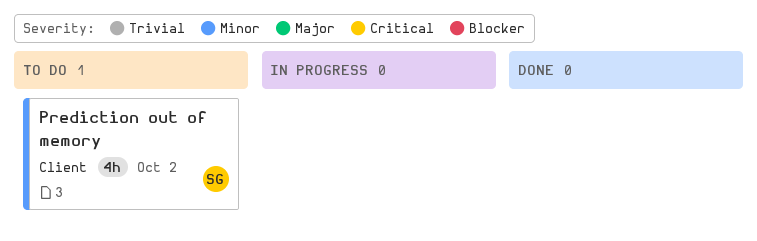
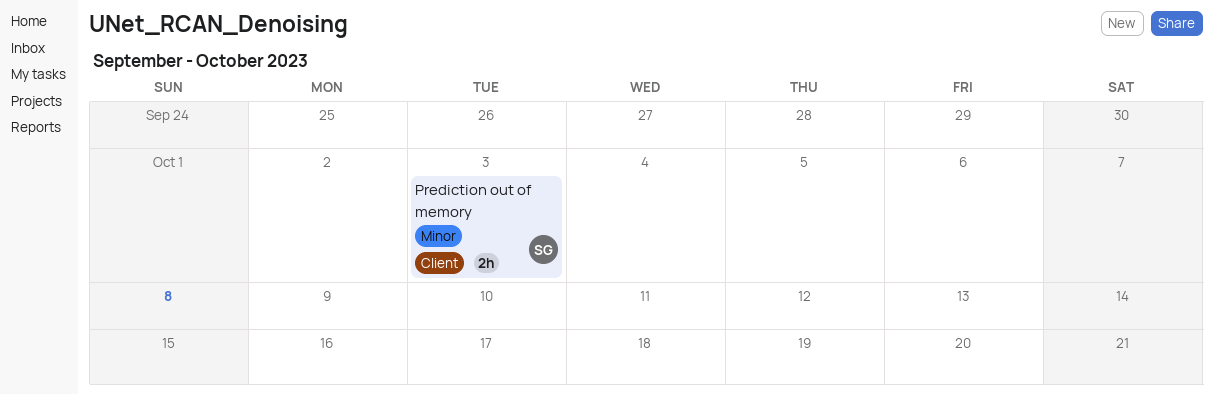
Prediction out of memory, estimate: 4h -> 2h
Prediction out of memory, due: Oct 2 -> Oct 3

